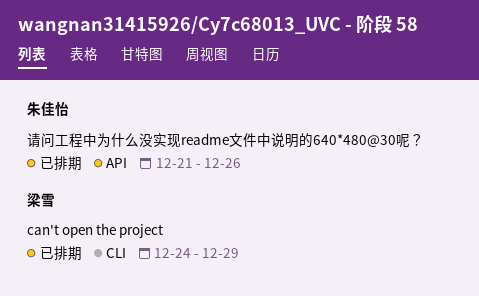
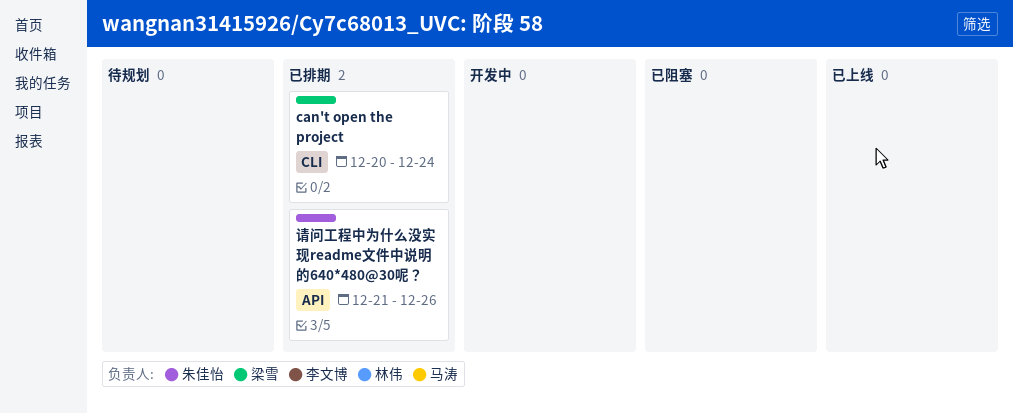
can't open the project, start: Dec 24 -> Dec 20
can't open the project, due: Dec 29 -> Dec 24

